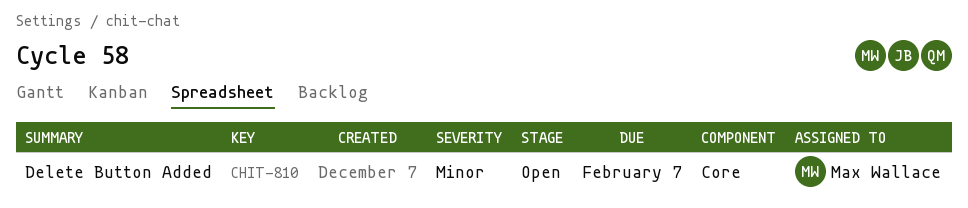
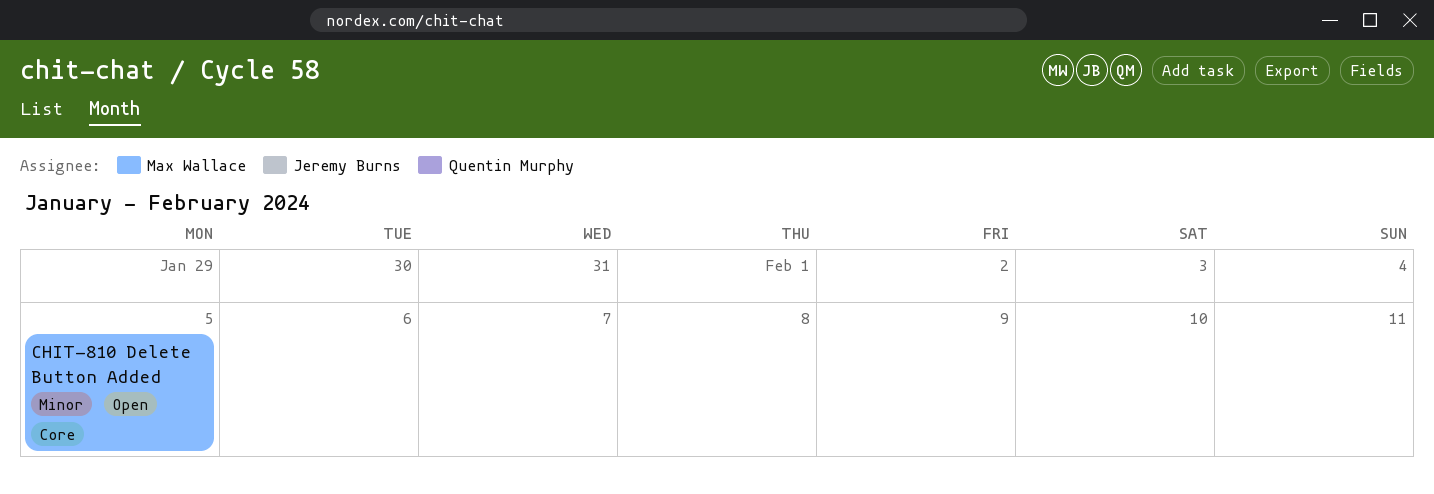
CHIT-810, due: Feb 7 -> Feb 5

